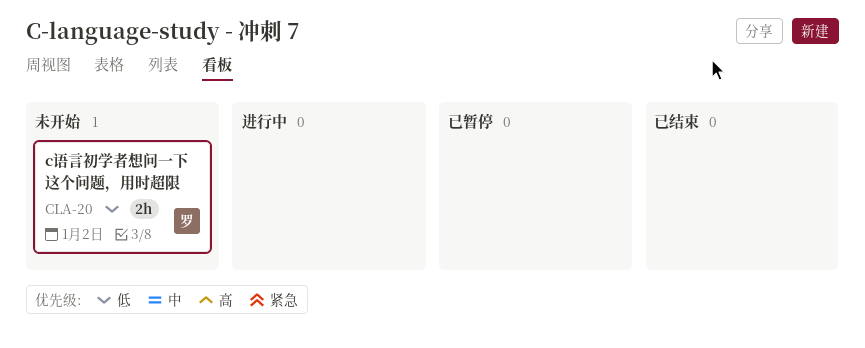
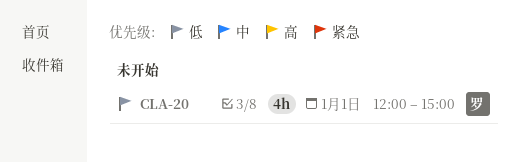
CLA-20, estimate: 2h -> 4h
CLA-20, day: Jan 2 -> Jan 1

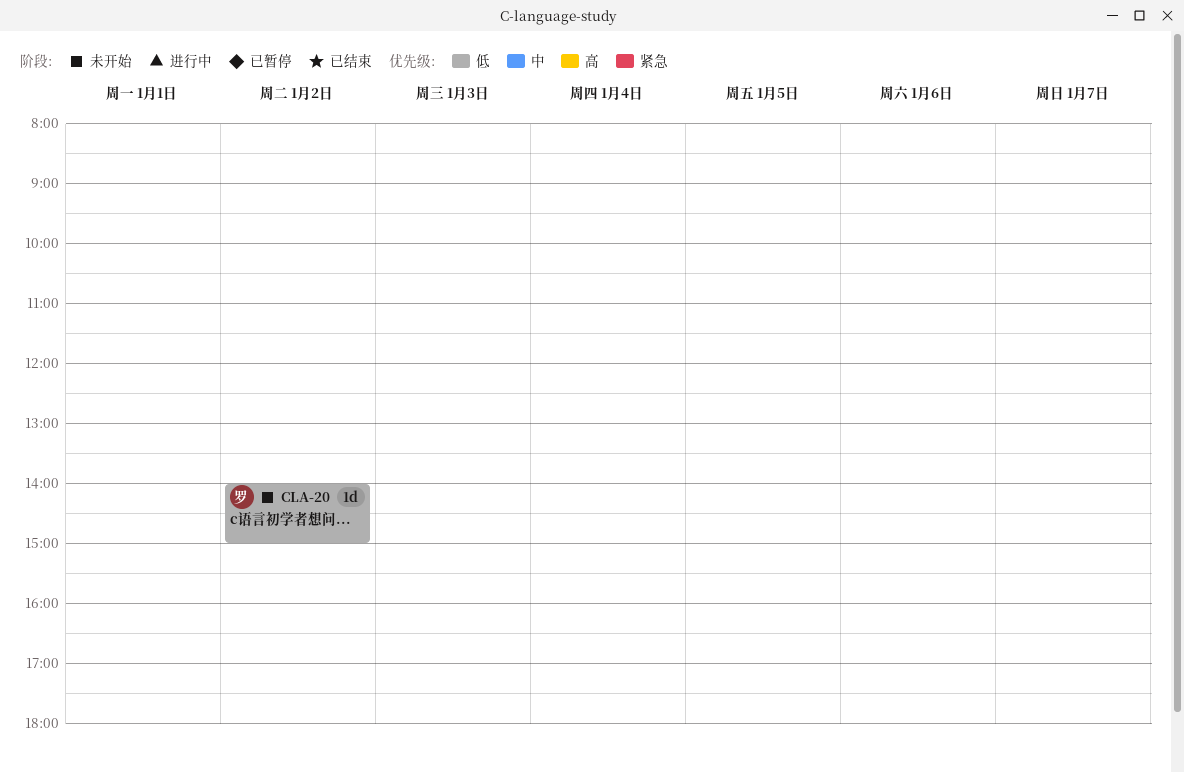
CLA-20, estimate: 4h -> 1d
CLA-20, day: Jan 1 -> Jan 2
CLA-20, begins: 12:00 -> 14:00

